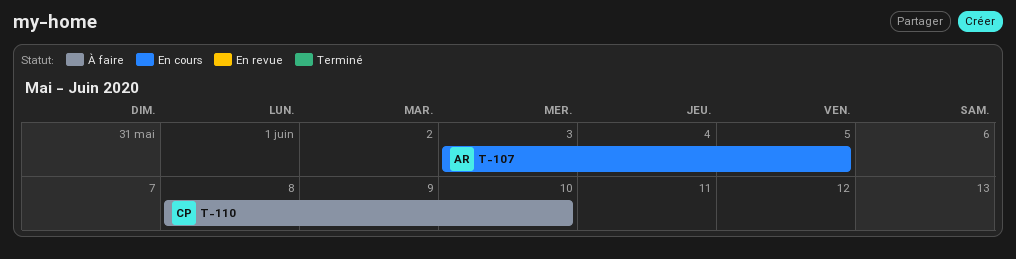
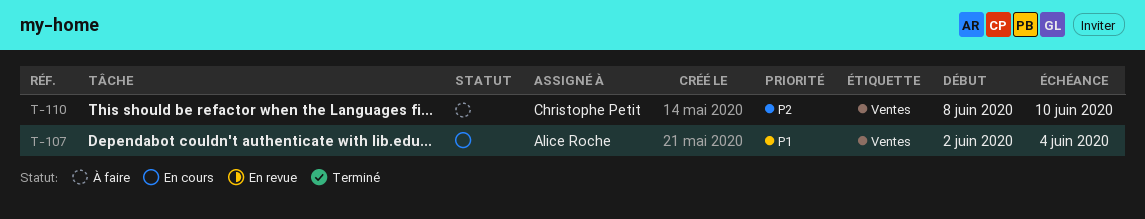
T-107, start: Jun 3 -> Jun 2
T-107, due: Jun 5 -> Jun 4

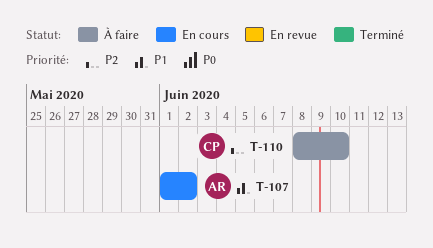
T-107, start: Jun 2 -> Jun 1
T-107, due: Jun 4 -> Jun 2

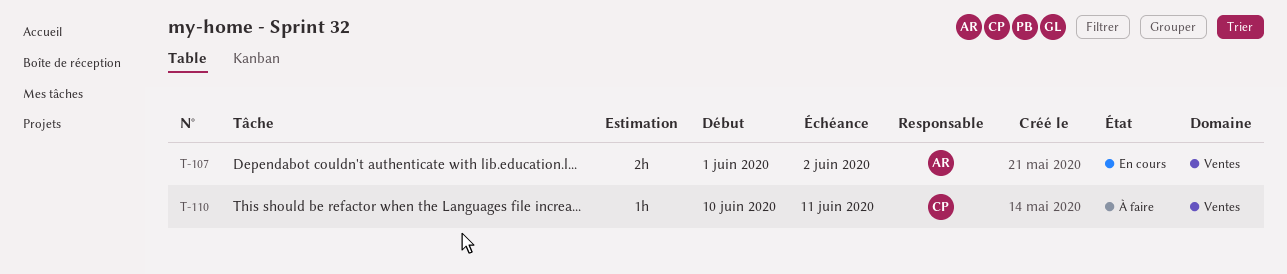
T-110, start: Jun 8 -> Jun 10
T-110, due: Jun 10 -> Jun 11

